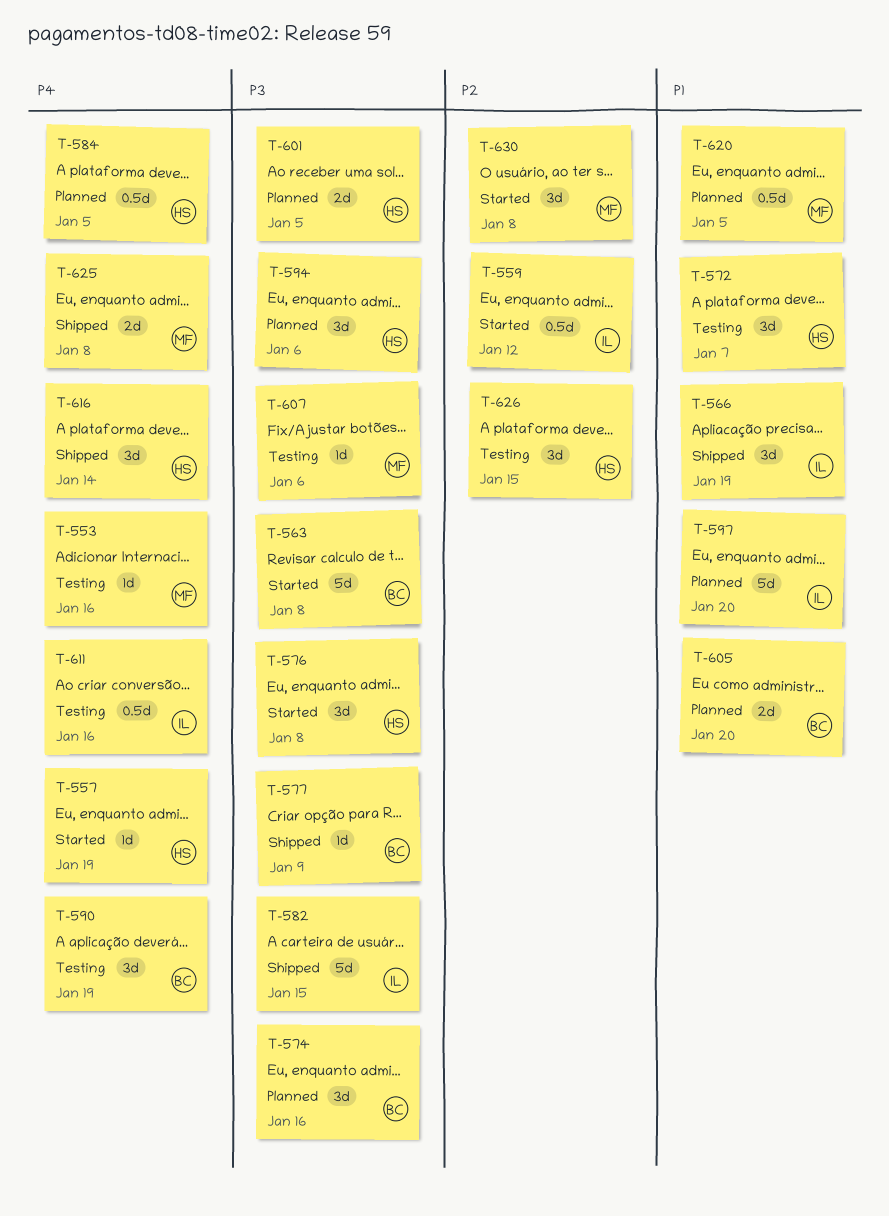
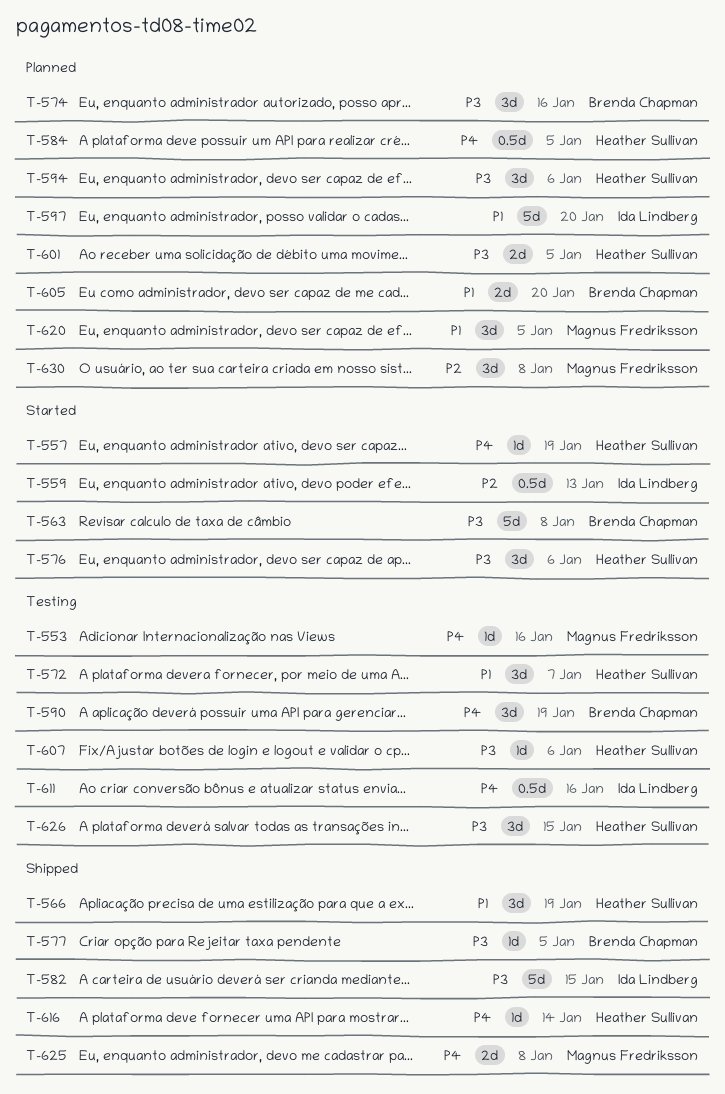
T-559, due: Jan 12 -> Jan 13
T-566, owner: Ida Lindberg -> Heather Sullivan
T-576, due: Jan 8 -> Jan 6
T-577, due: Jan 9 -> Jan 5
T-607, owner: Magnus Fredriksson -> Heather Sullivan
T-616, estimate: 3d -> 1d
T-620, estimate: 0.5d -> 3d
T-626, priority: P2 -> P3
T-630, status: Started -> Planned

